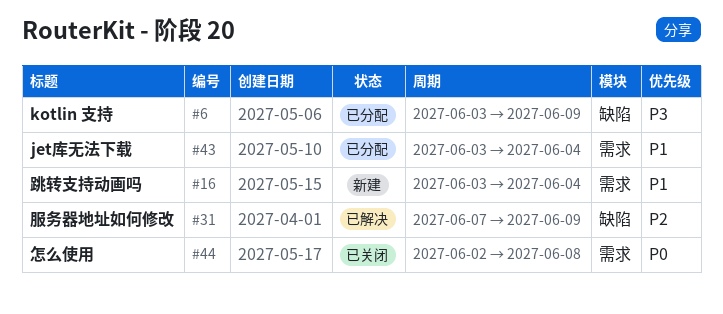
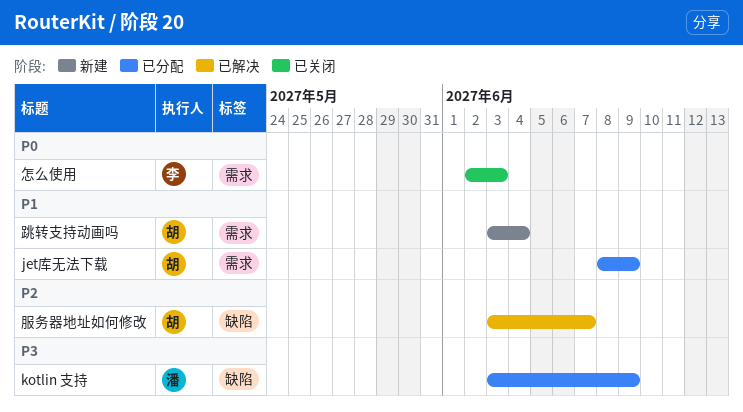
jet库无法下载, start: Jun 3 -> Jun 8
jet库无法下载, due: Jun 4 -> Jun 9
怎么使用, due: Jun 8 -> Jun 3
服务器地址如何修改, start: Jun 7 -> Jun 3
服务器地址如何修改, due: Jun 9 -> Jun 7

